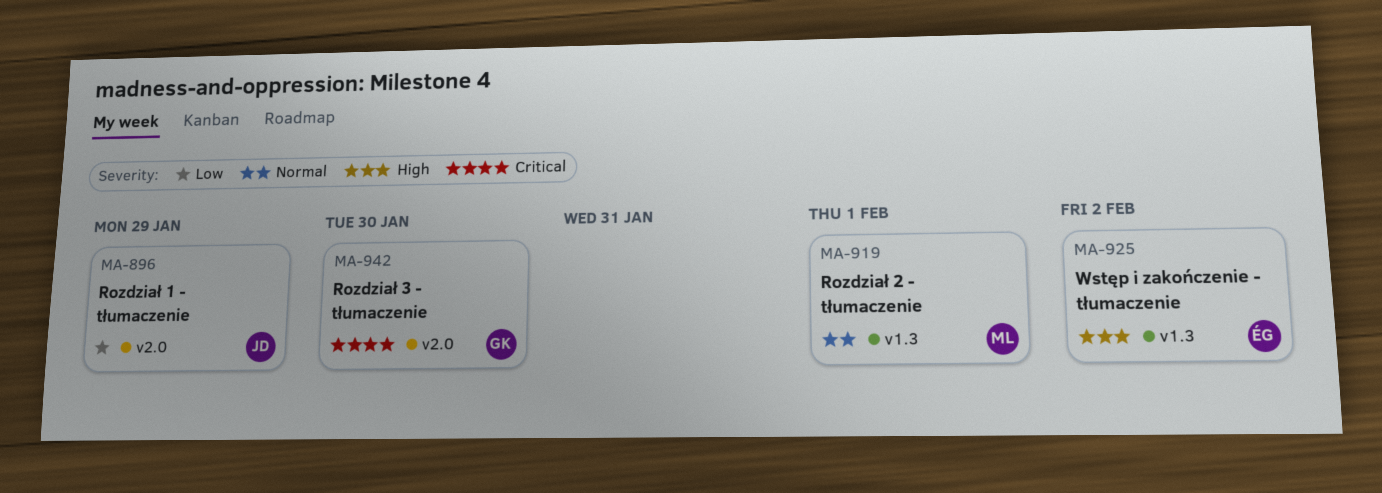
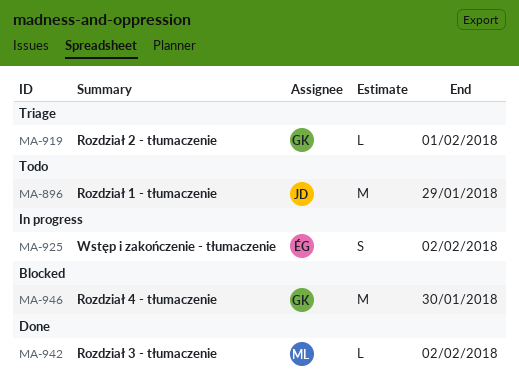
MA-919, owner: ML -> GK
MA-942, owner: GK -> ML
MA-942, due: Jan 30 -> Feb 2
MA-946: none -> present

